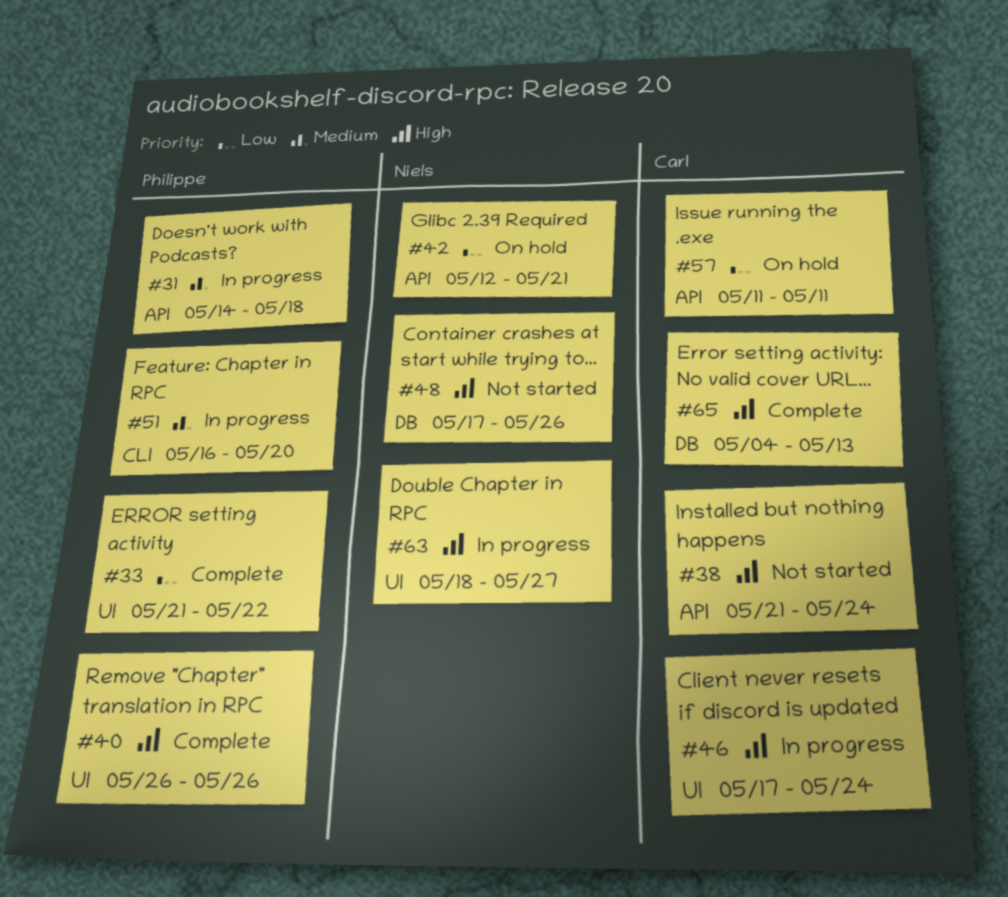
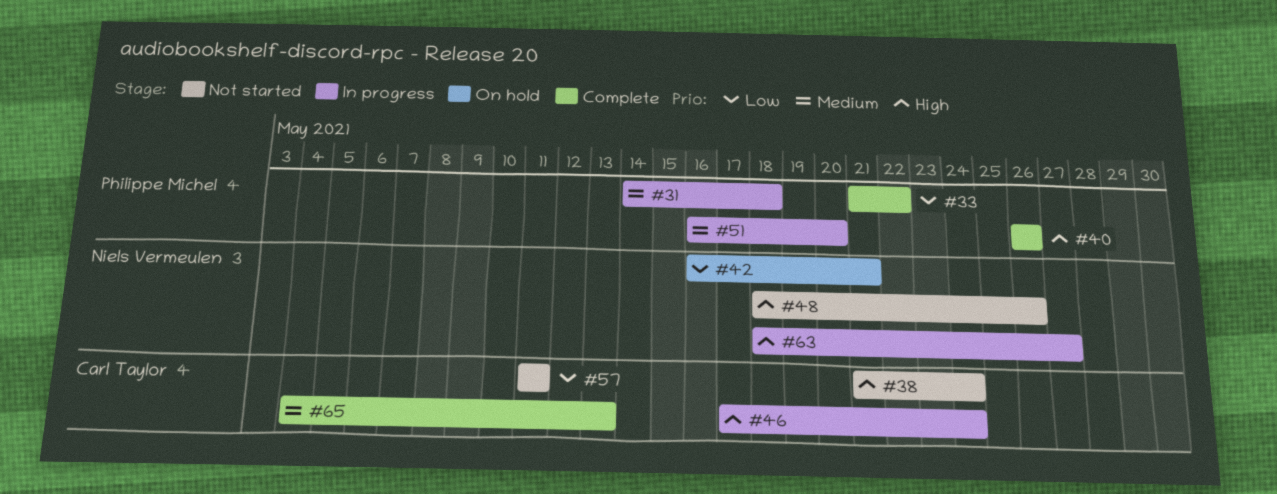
#42, start: May 12 -> May 16
#48, start: May 17 -> May 18
#57, status: On hold -> Not started
#65, priority: High -> Medium

